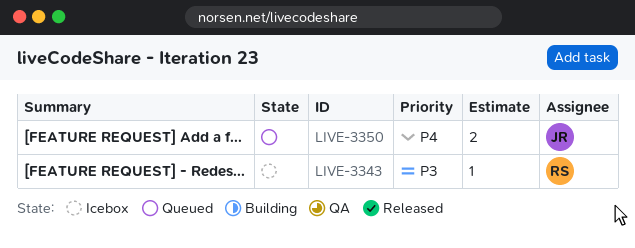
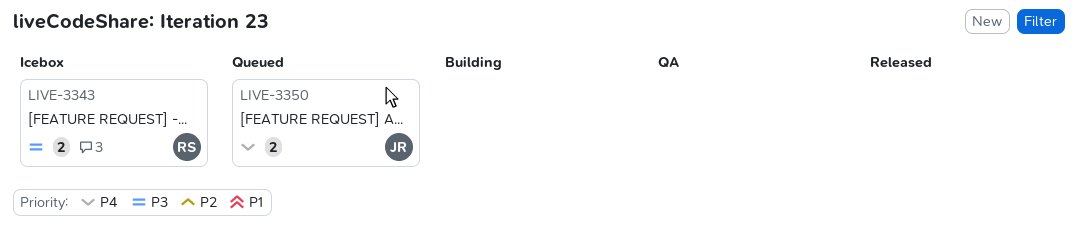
LIVE-3343, estimate: 1 -> 2

